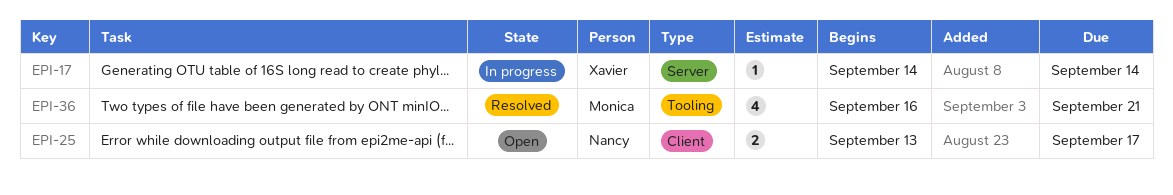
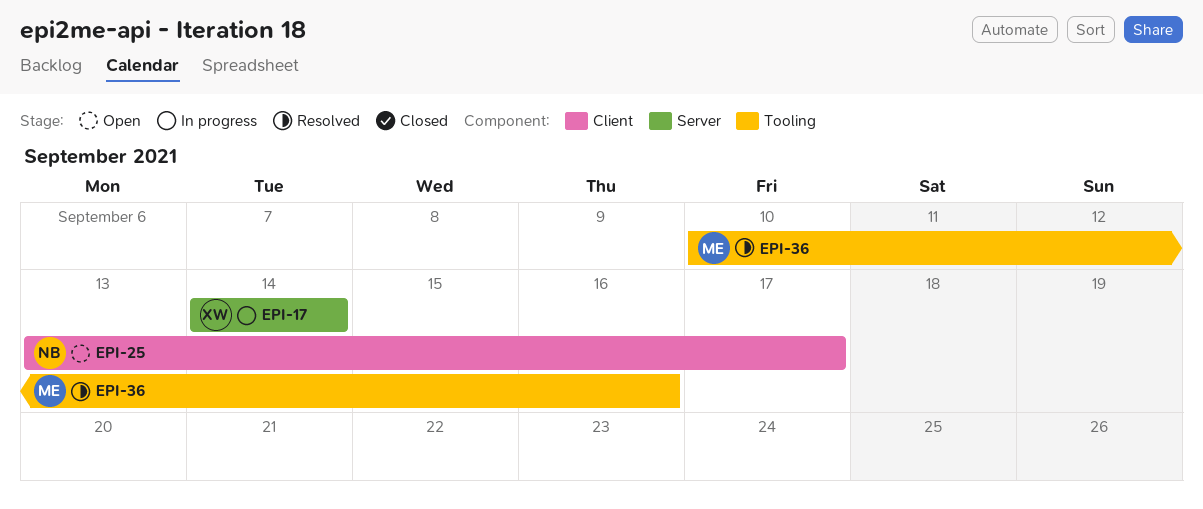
EPI-36, start: Sep 16 -> Sep 10
EPI-36, due: Sep 21 -> Sep 16

